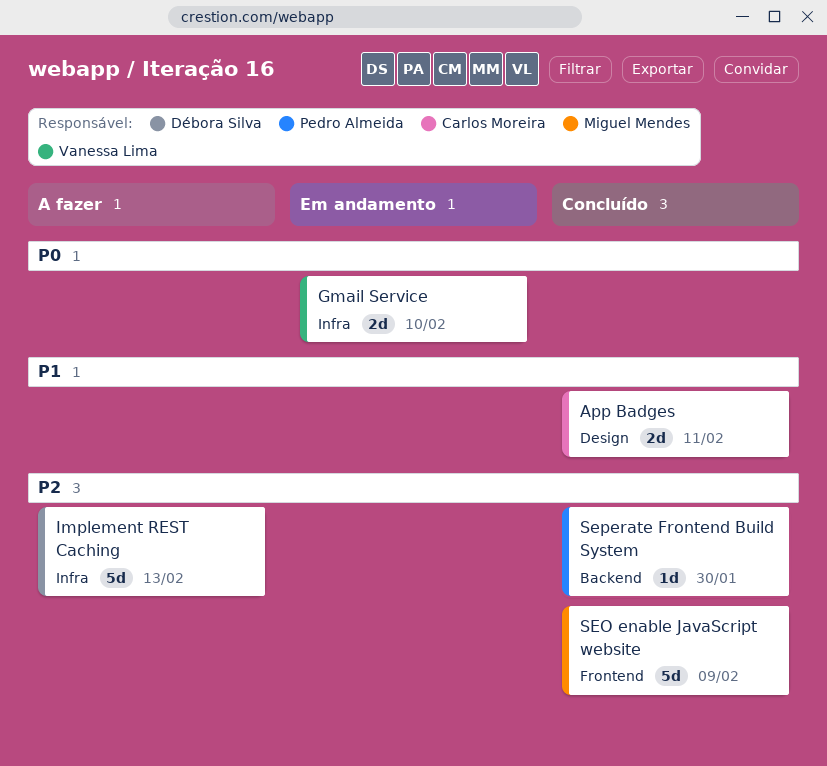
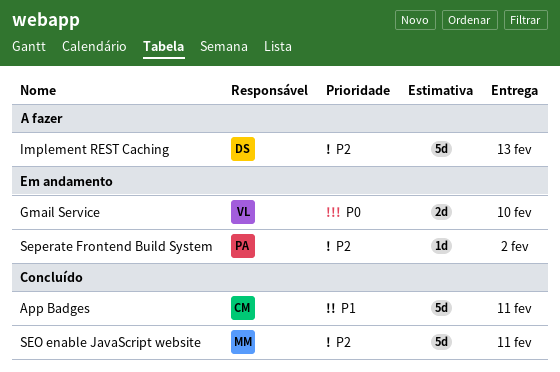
App Badges, estimate: 2d -> 5d
SEO enable JavaScript website, due: Feb 9 -> Feb 11
Seperate Frontend Build System, status: Concluído -> Em andamento
Seperate Frontend Build System, due: Jan 30 -> Feb 2

